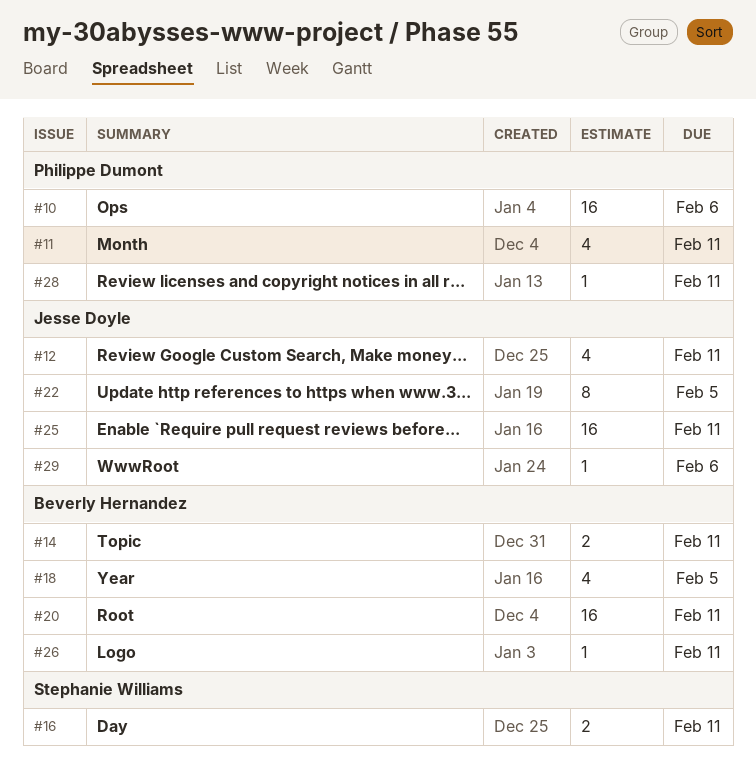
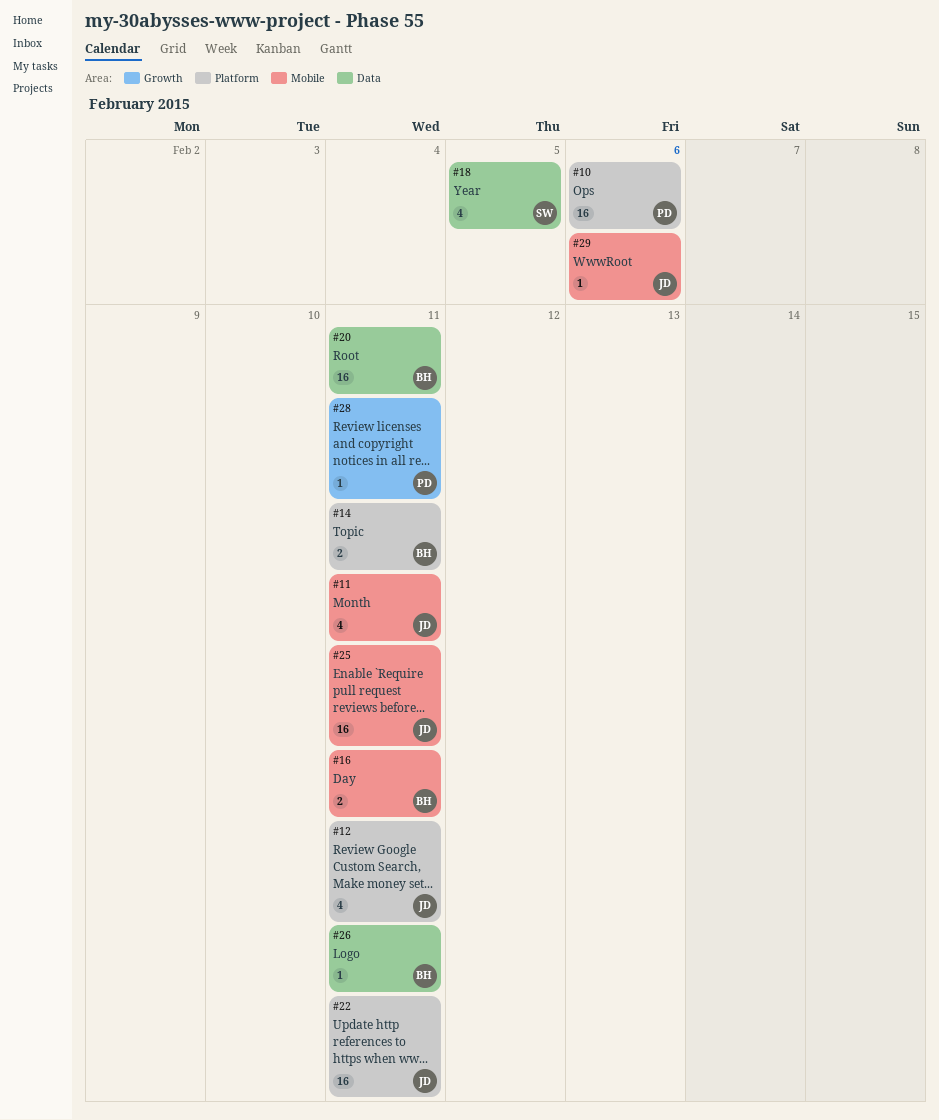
#11, owner: Philippe Dumont -> Jesse Doyle
#16, owner: Stephanie Williams -> Beverly Hernandez
#18, owner: Beverly Hernandez -> Stephanie Williams
#22, estimate: 8 -> 16
#22, due: Feb 5 -> Feb 11

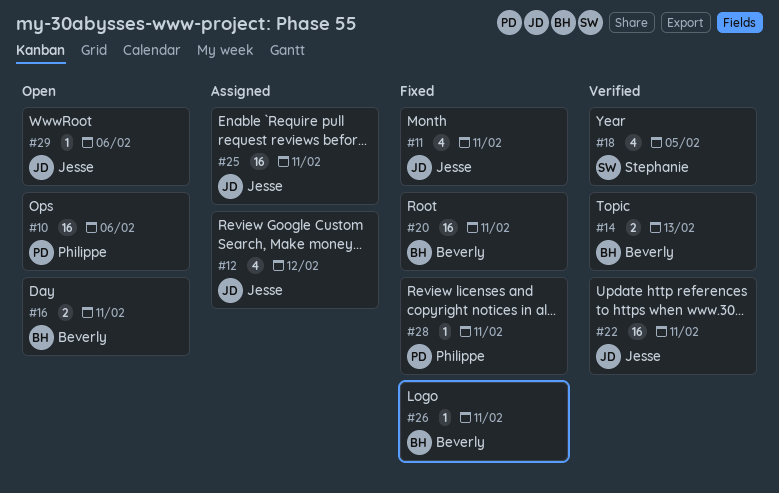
#12, due: Feb 11 -> Feb 12
#14, due: Feb 11 -> Feb 13

